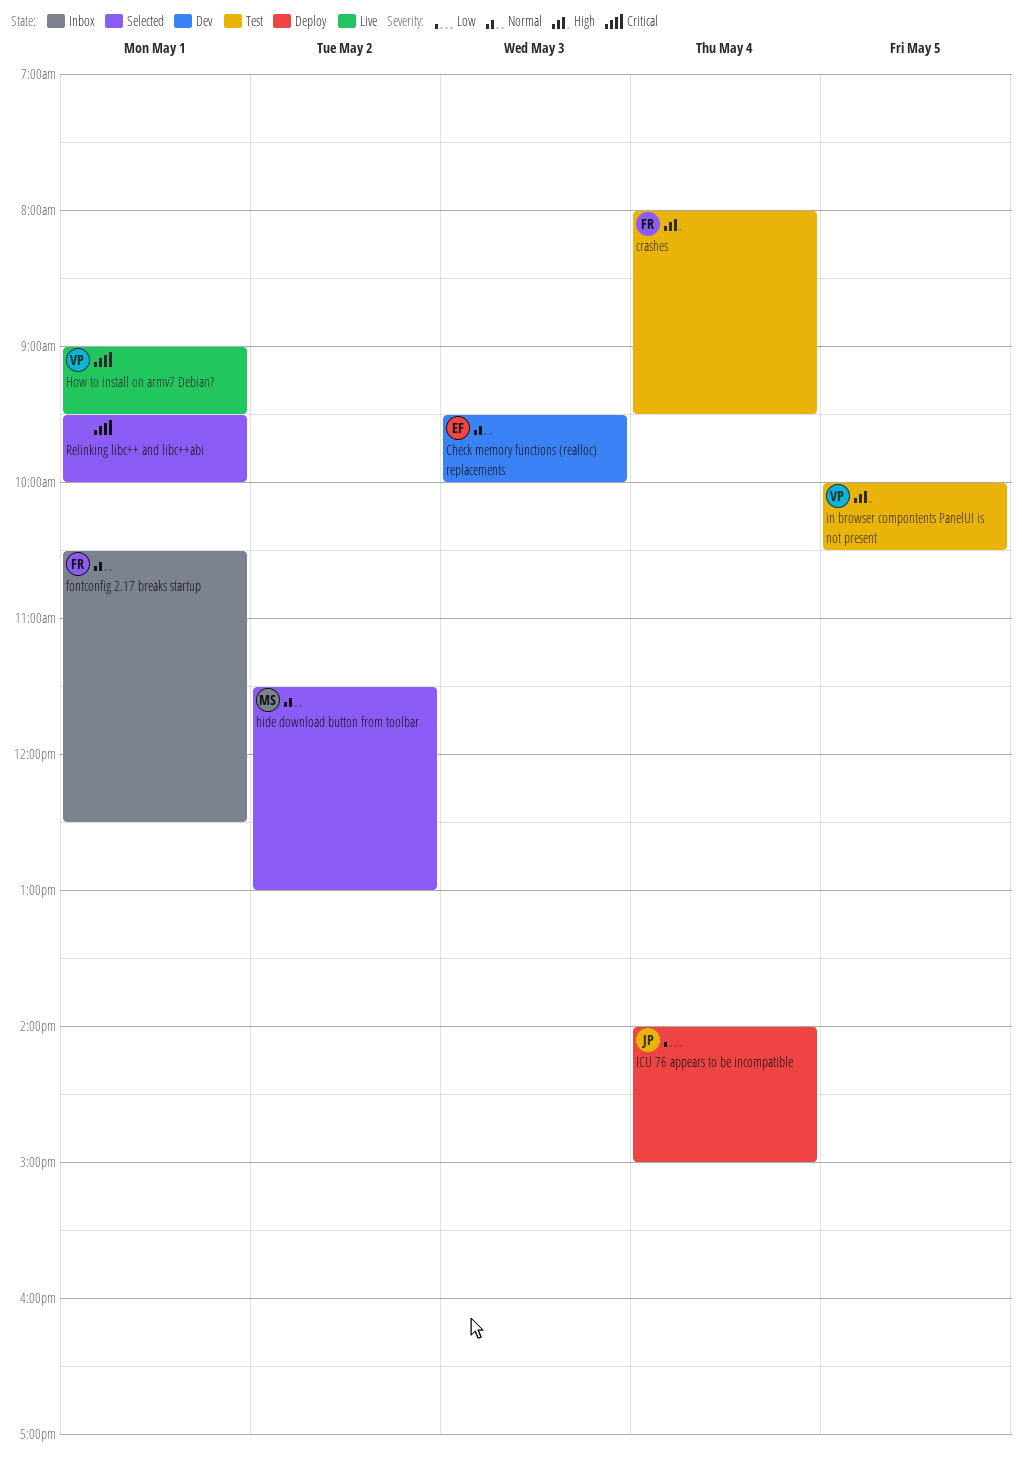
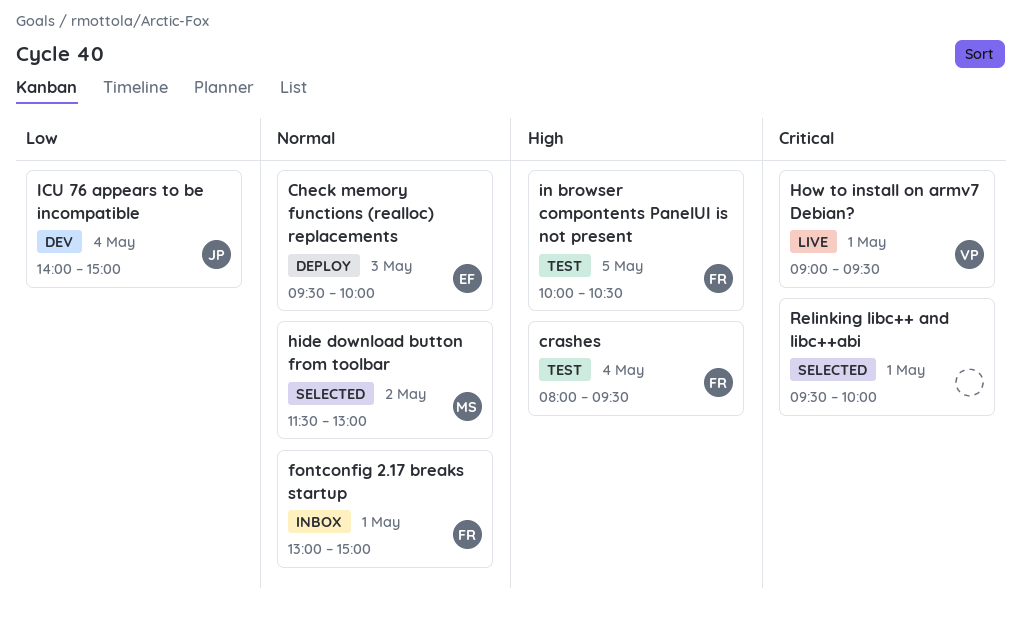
Check memory functions (realloc) replacements, status: Dev -> Deploy
fontconfig 2.17 breaks startup, begins: 10:30 -> 13:00
fontconfig 2.17 breaks startup, ends: 12:30 -> 15:00
ICU 76 appears to be incompatible, status: Deploy -> Dev
in browser compontents PanelUI is not present, owner: VP -> FR

